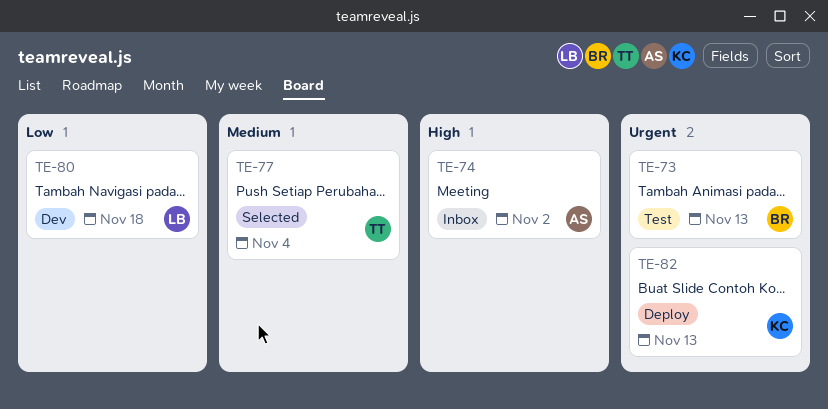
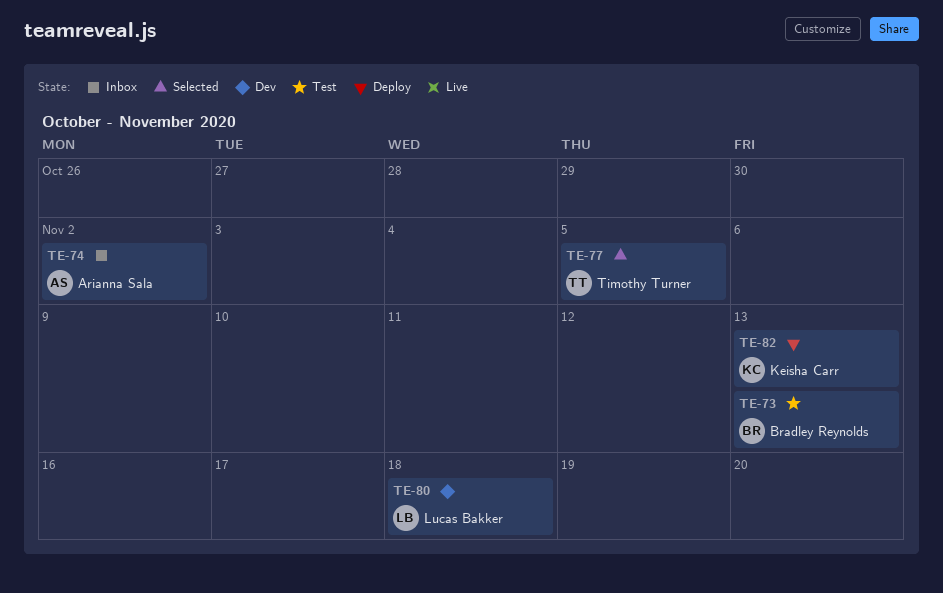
TE-77, due: Nov 4 -> Nov 5

